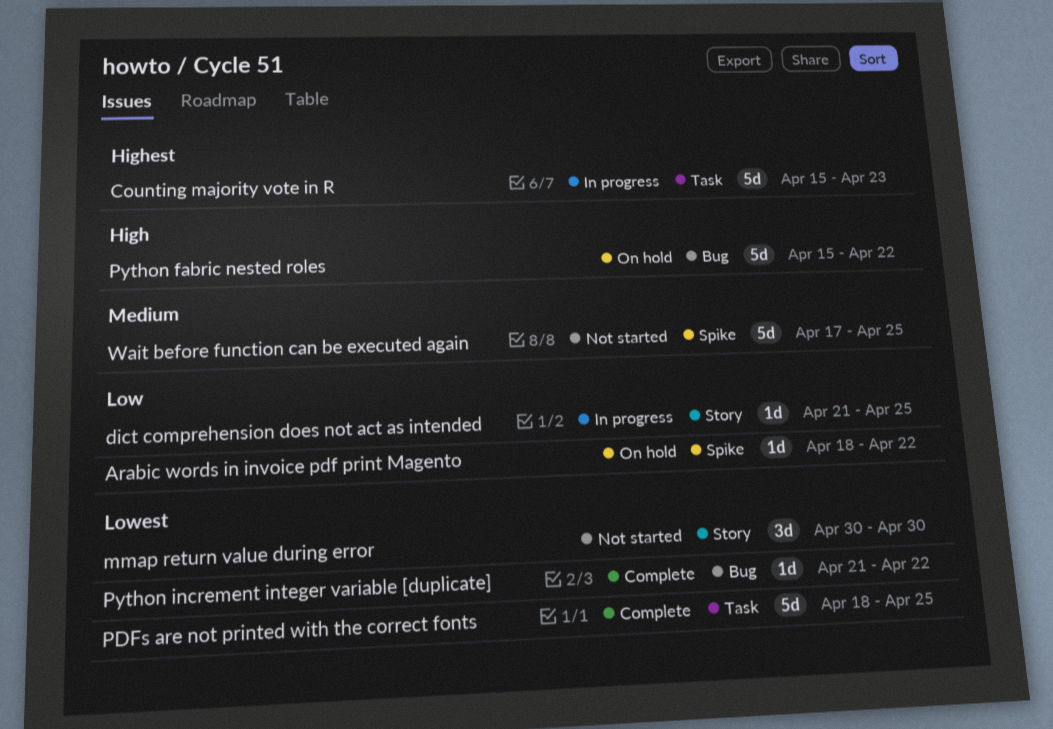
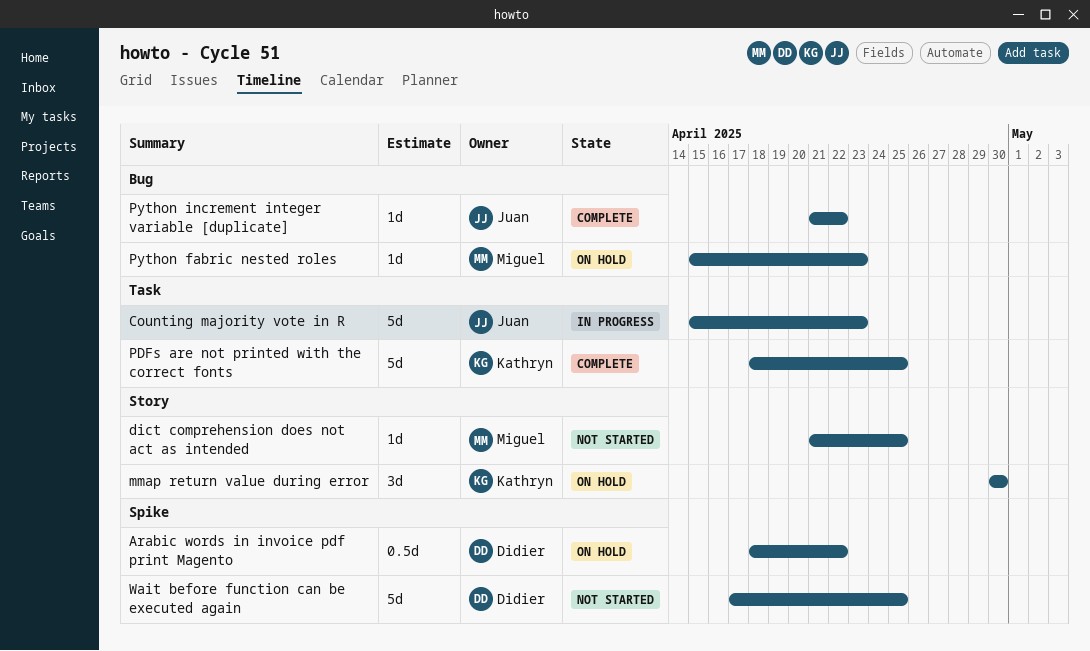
Arabic words in invoice pdf print Magento, estimate: 1d -> 0.5d
dict comprehension does not act as intended, status: In progress -> Not started
mmap return value during error, status: Not started -> On hold
Python fabric nested roles, estimate: 5d -> 1d
Python fabric nested roles, due: Apr 22 -> Apr 23

